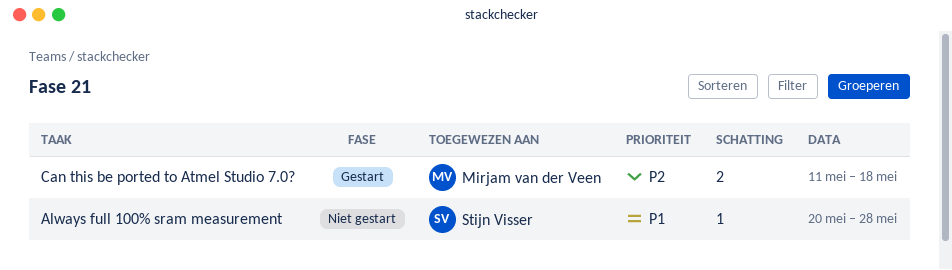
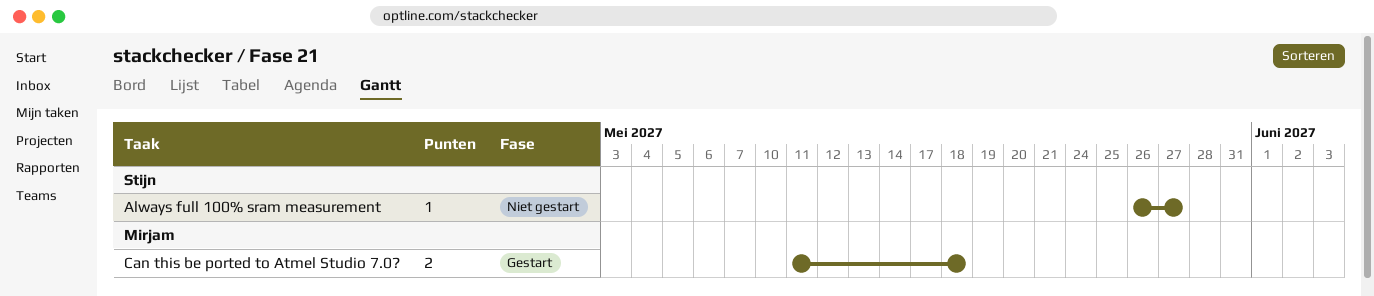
Always full 100% sram measurement, start: May 20 -> May 26
Always full 100% sram measurement, due: May 28 -> May 27

